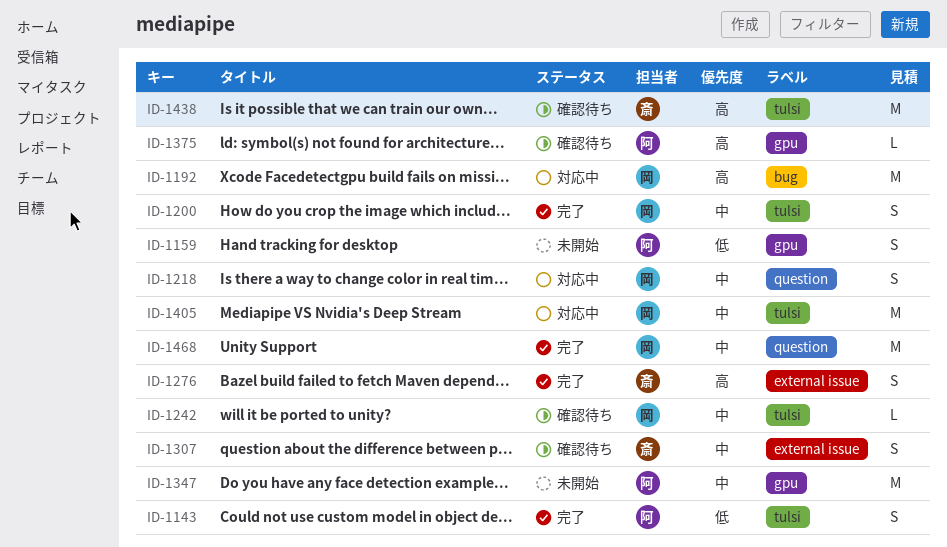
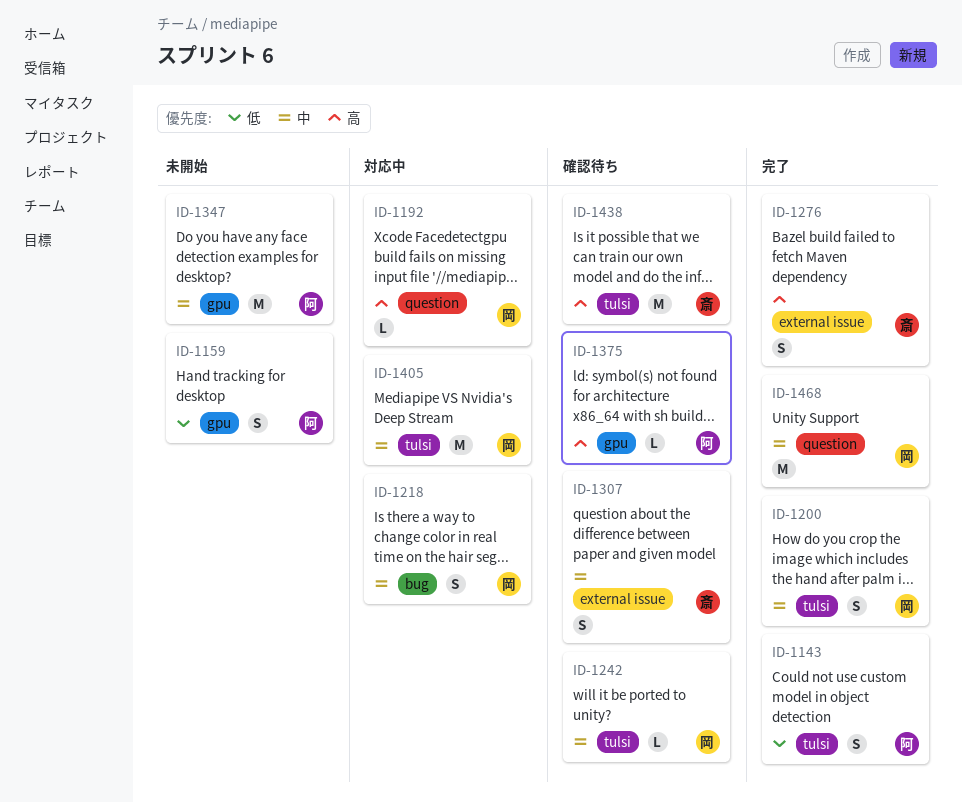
ID-1192, label: bug -> question
ID-1192, estimate: M -> L
ID-1218, label: question -> bug

